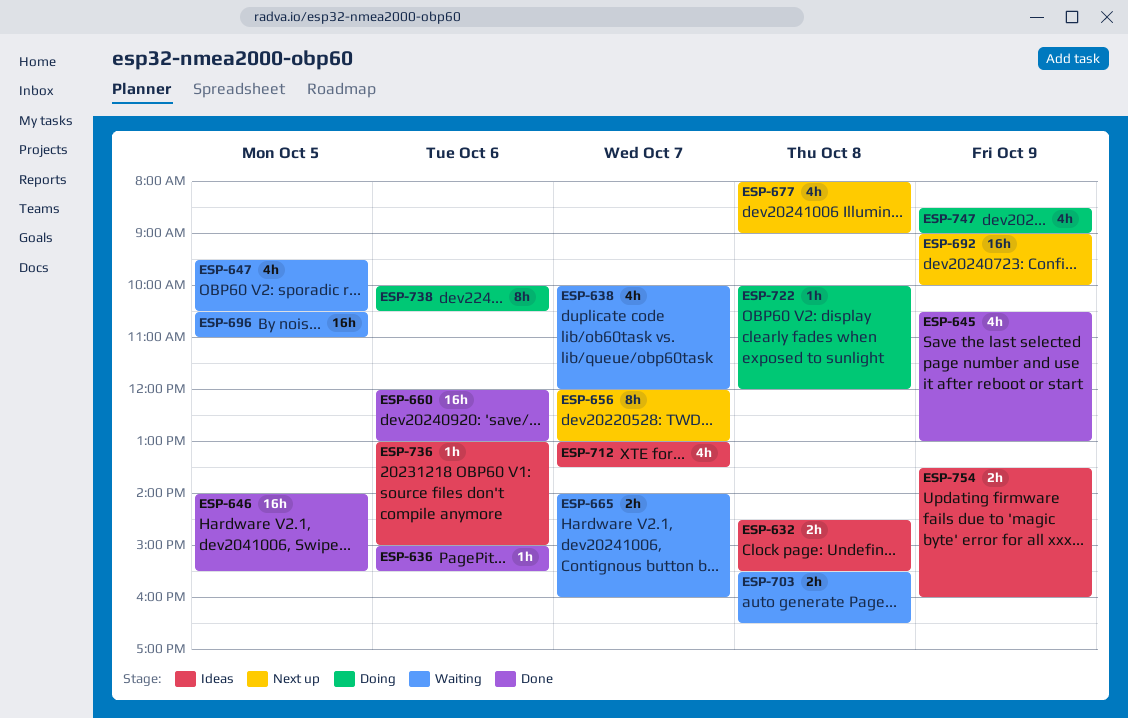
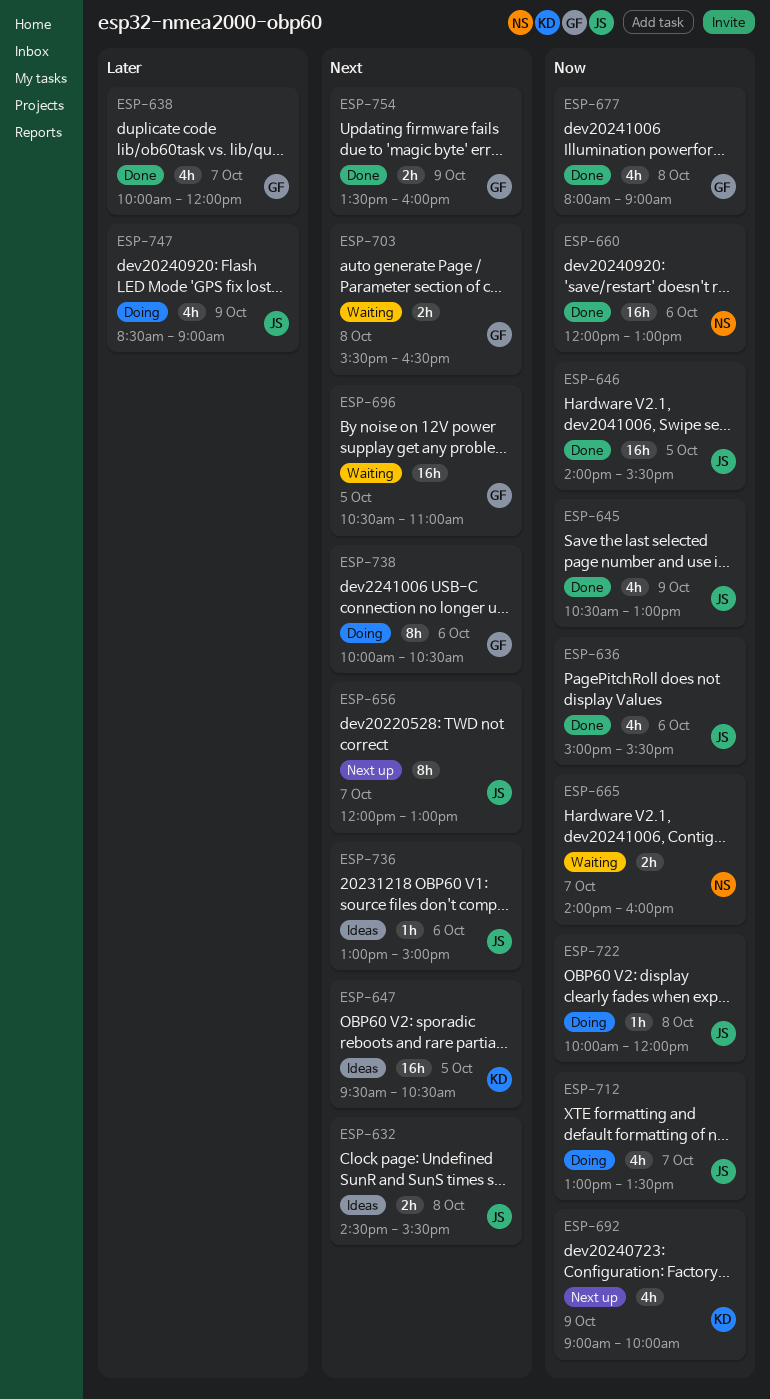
ESP-636, estimate: 1h -> 4h
ESP-638, status: Waiting -> Done
ESP-647, status: Waiting -> Ideas
ESP-647, estimate: 4h -> 16h
ESP-677, status: Next up -> Done
ESP-692, estimate: 16h -> 4h
ESP-712, status: Ideas -> Doing
ESP-754, status: Ideas -> Done

